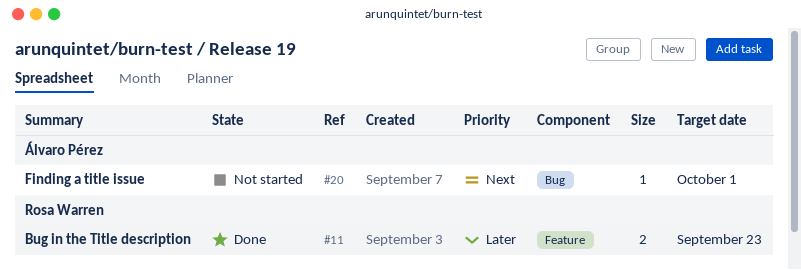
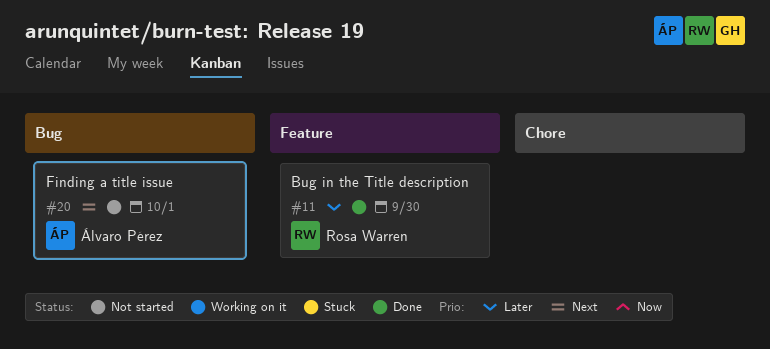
#11, due: Sep 23 -> Sep 30

